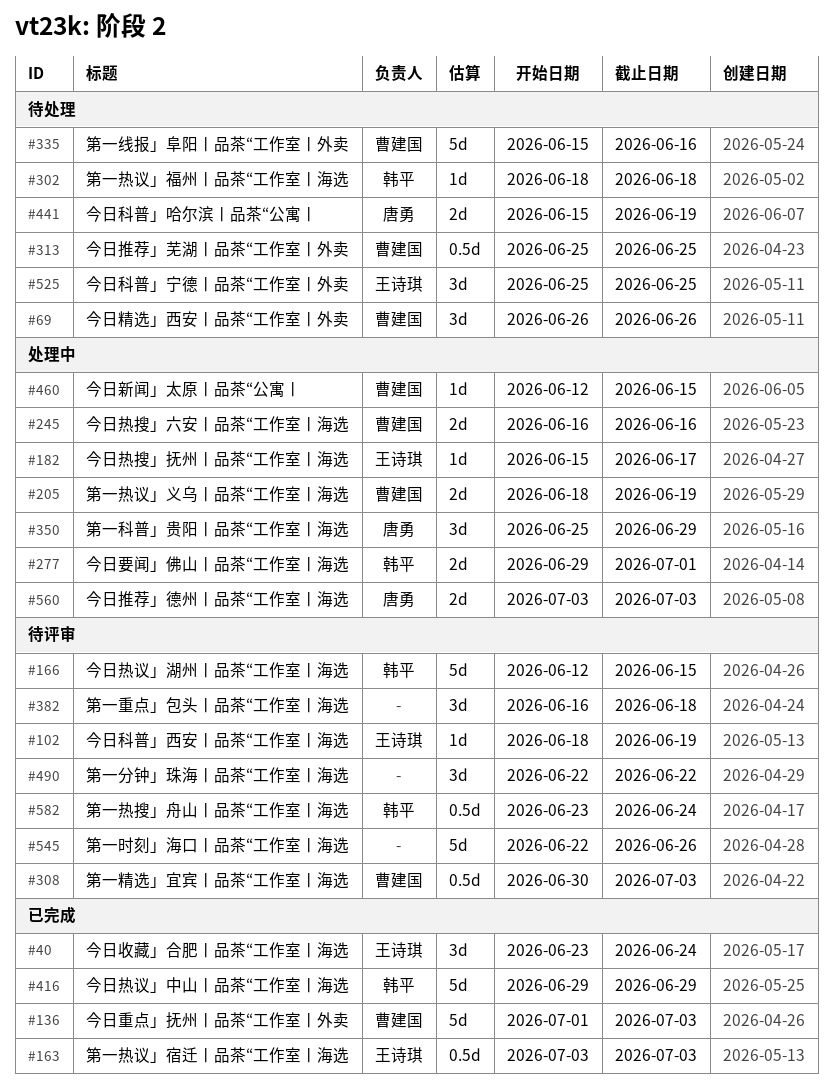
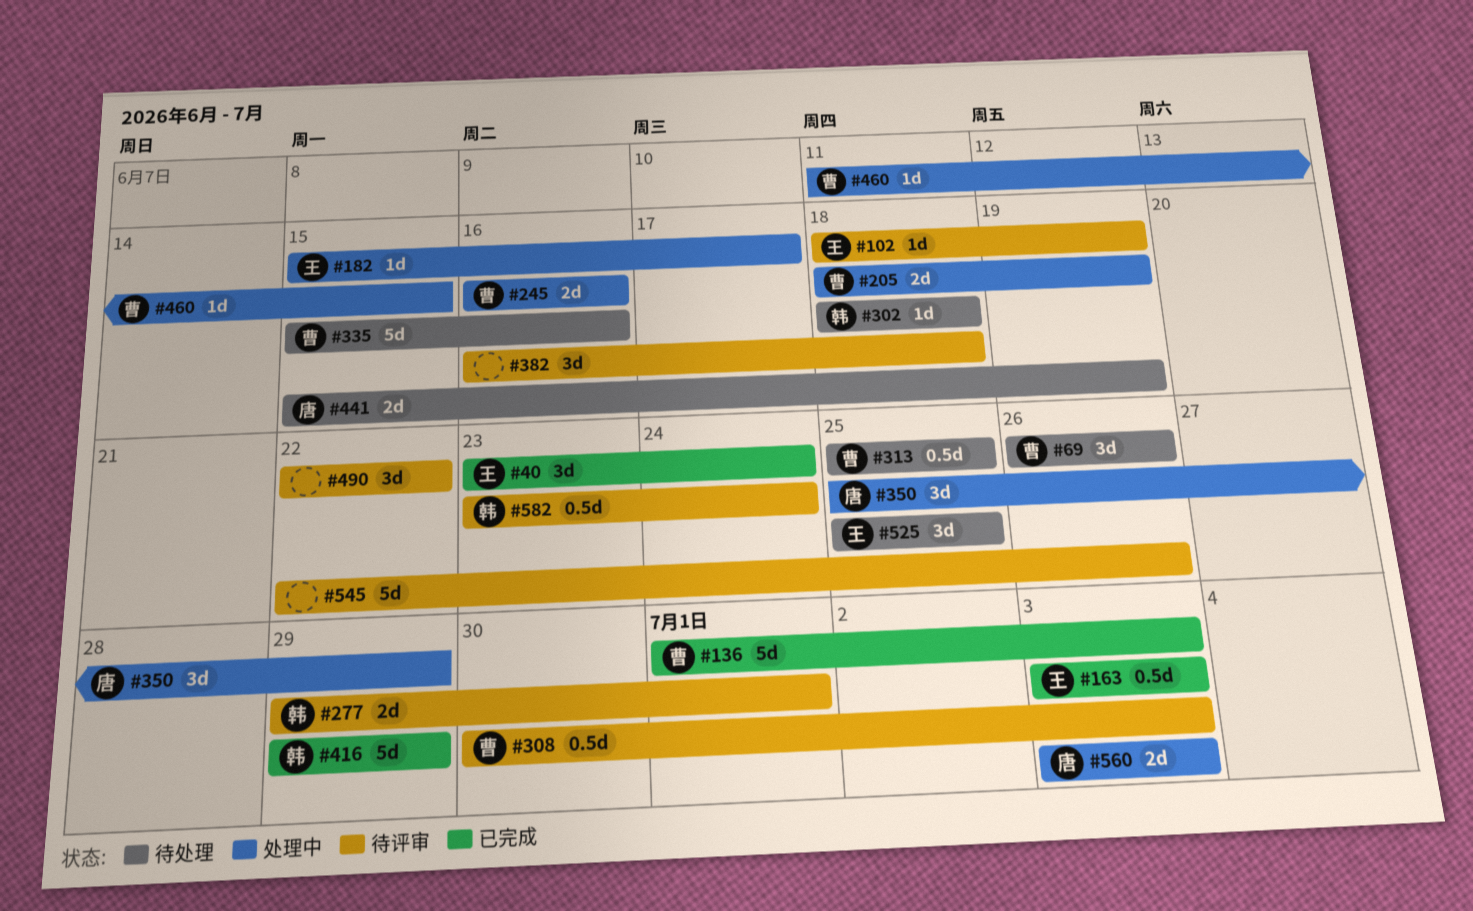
#166: present -> none
#277, status: 处理中 -> 待评审
#460, start: Jun 12 -> Jun 11

